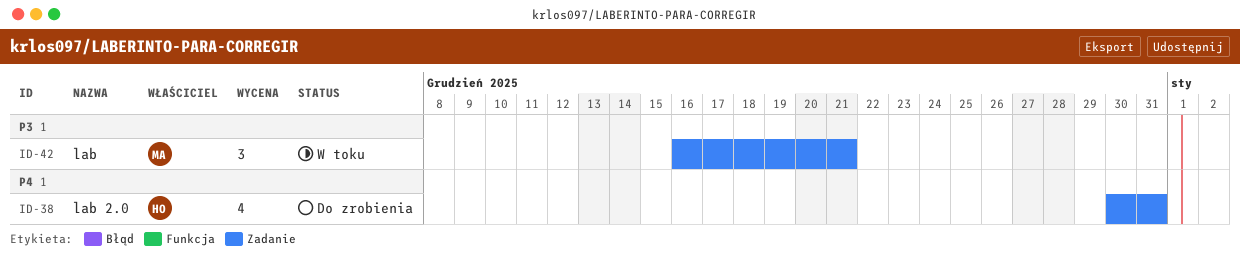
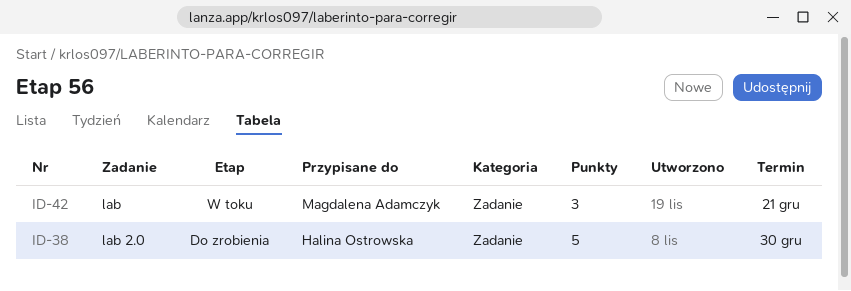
ID-38, estimate: 4 -> 5
ID-38, due: Dec 31 -> Dec 30

